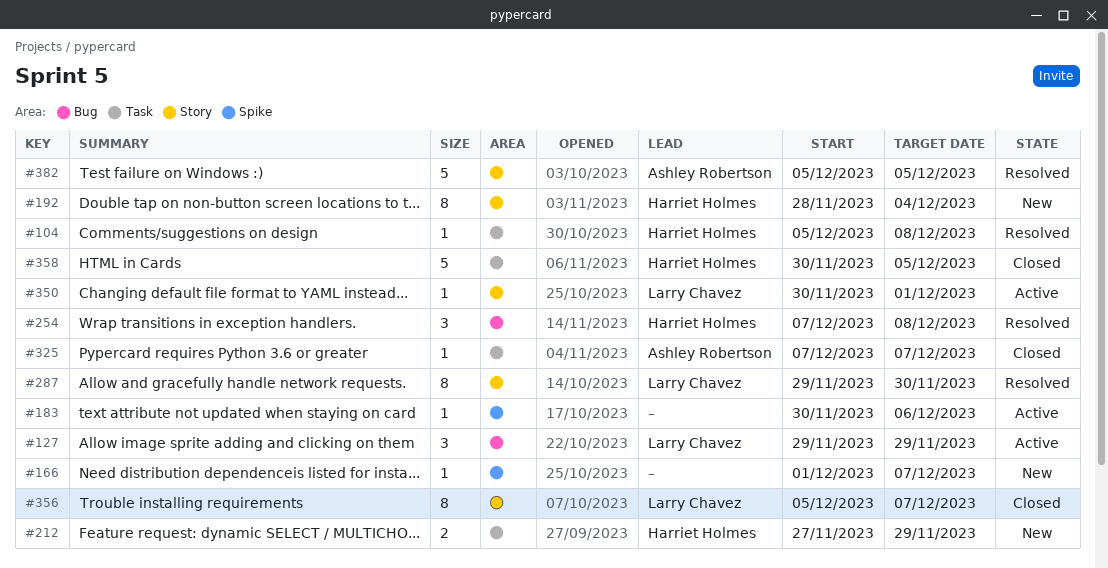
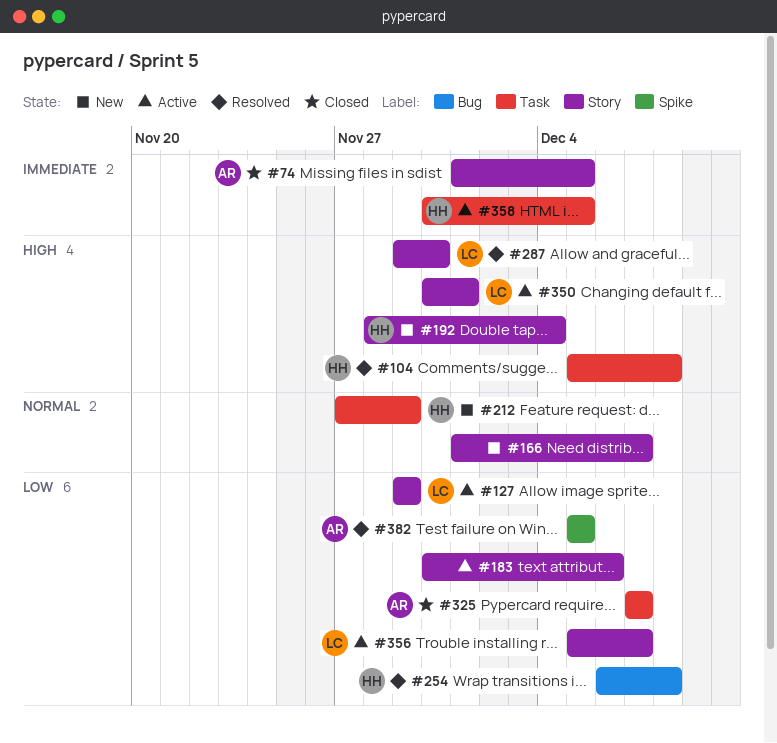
#74: none -> present
#127, label: Bug -> Story
#166, label: Spike -> Story
#183, label: Spike -> Story
#254, start: Dec 7 -> Dec 6
#356, status: Closed -> Active
#358, status: Closed -> Active
#382, label: Story -> Spike

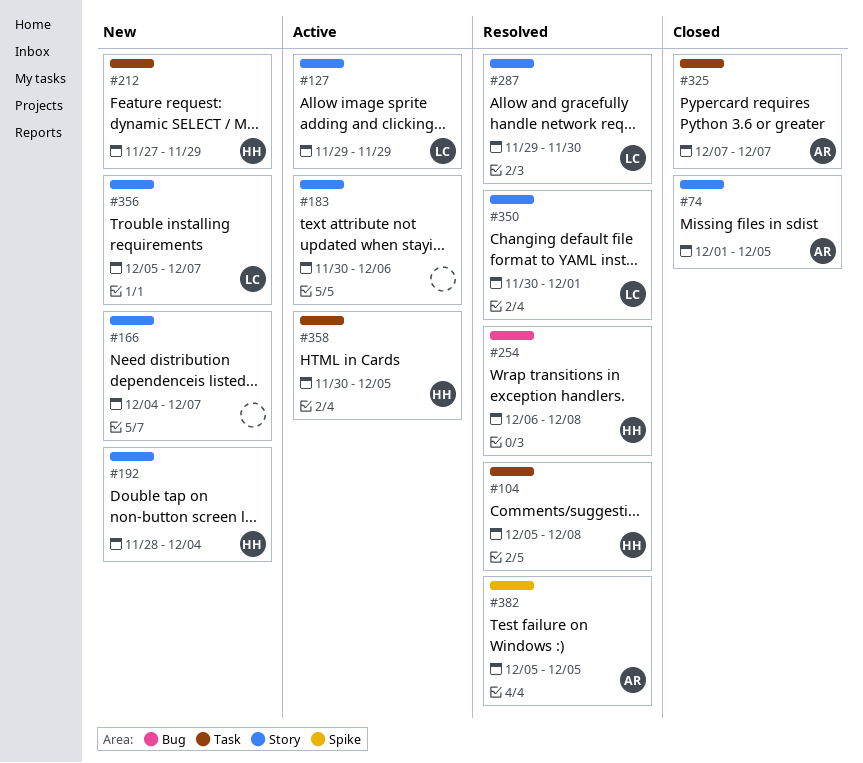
#166, start: Dec 1 -> Dec 4
#350, status: Active -> Resolved
#356, status: Active -> New

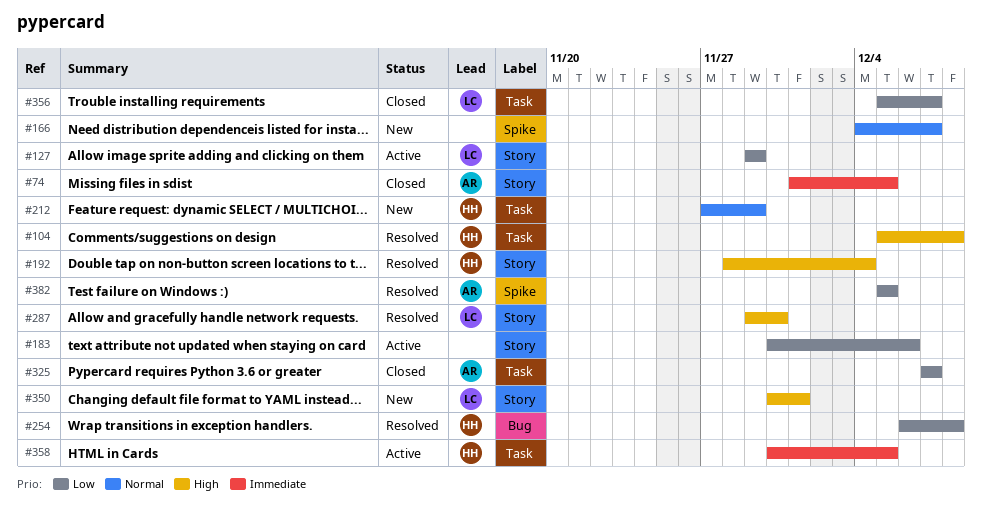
#166, label: Story -> Spike
#192, status: New -> Resolved
#350, status: Resolved -> New
#356, status: New -> Closed
#356, label: Story -> Task

